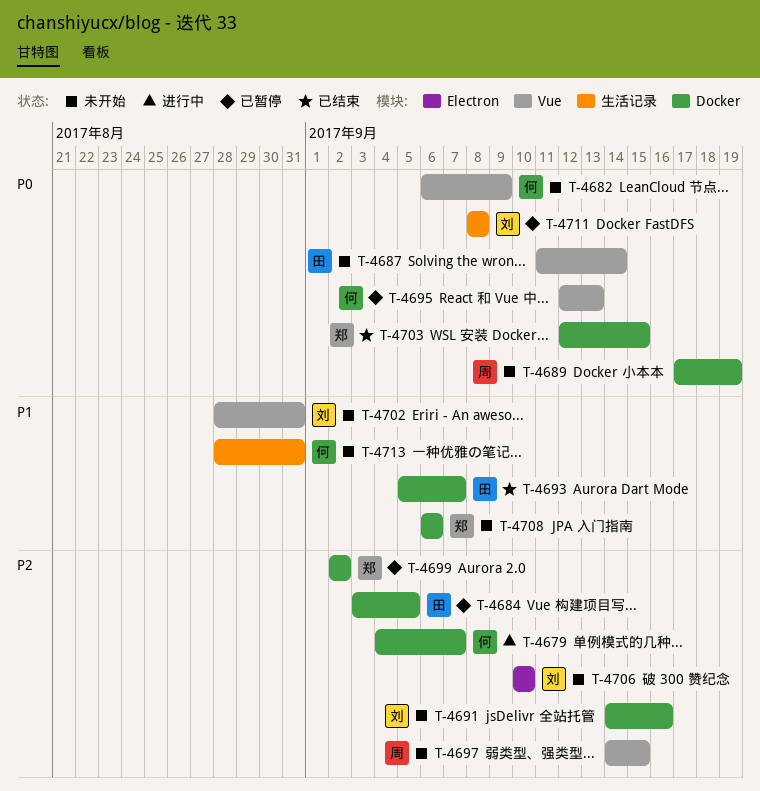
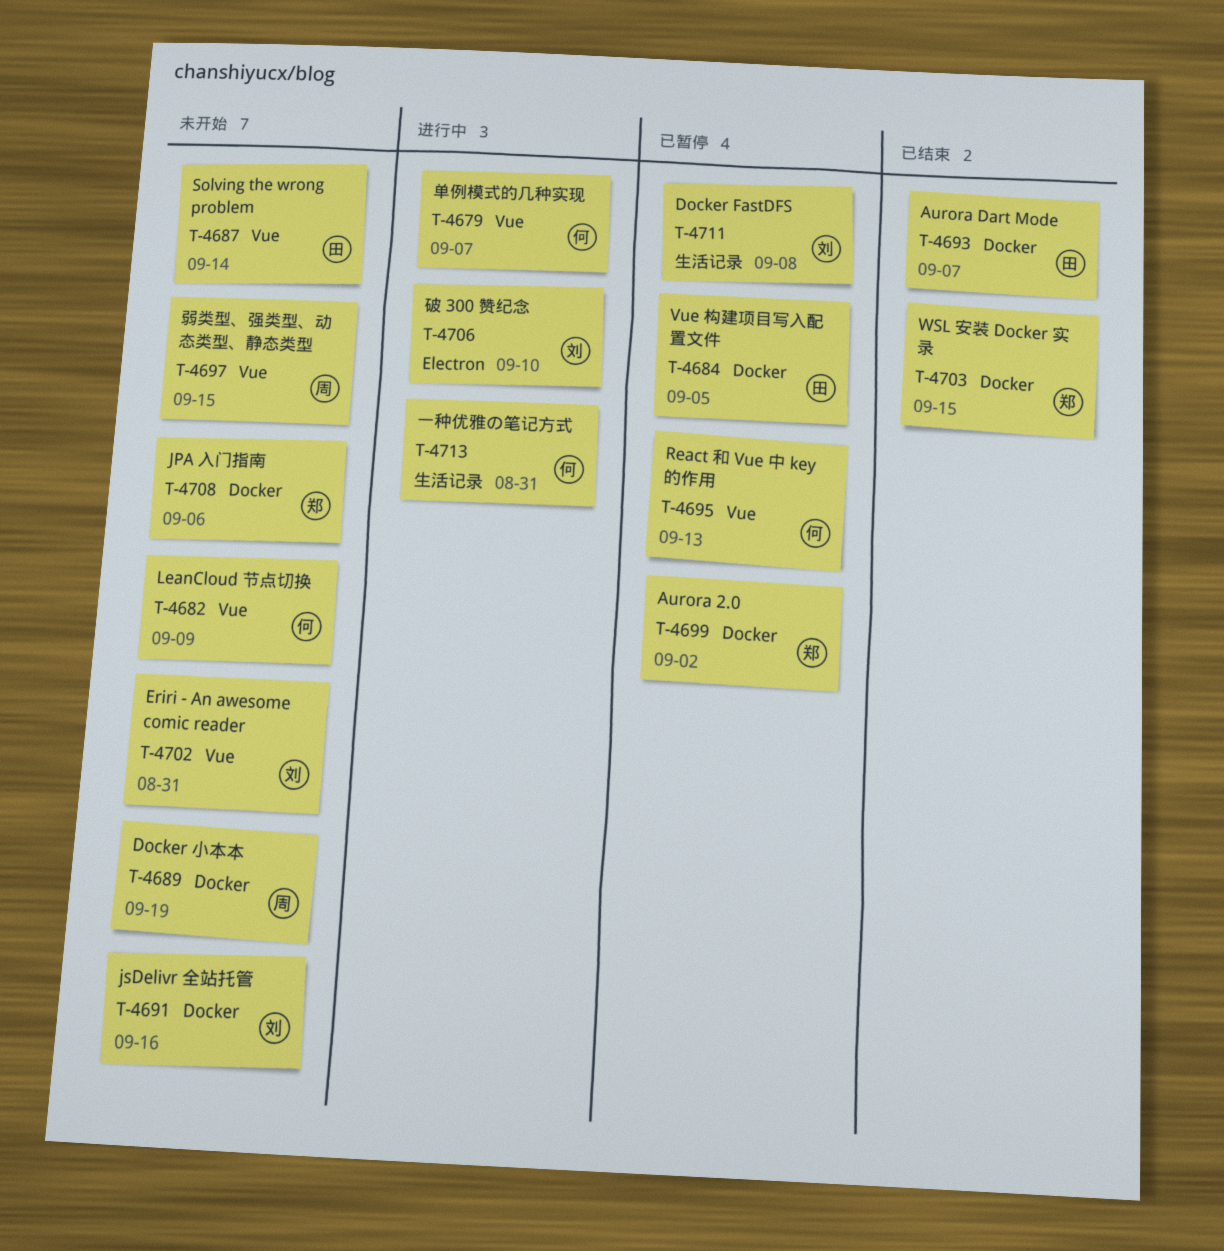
T-4679, label: Docker -> Vue
T-4706, status: 未开始 -> 进行中
T-4713, status: 未开始 -> 进行中

